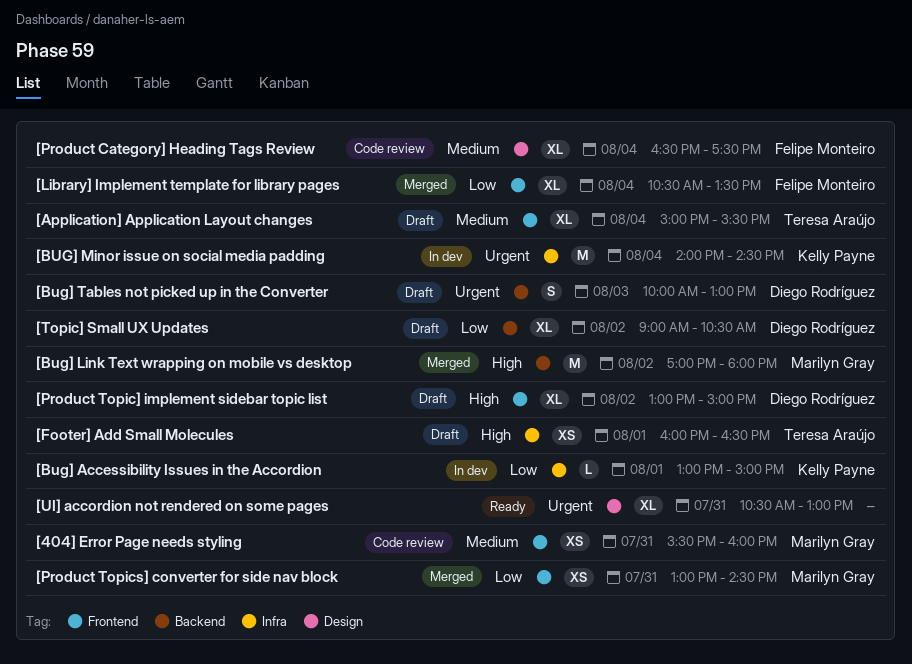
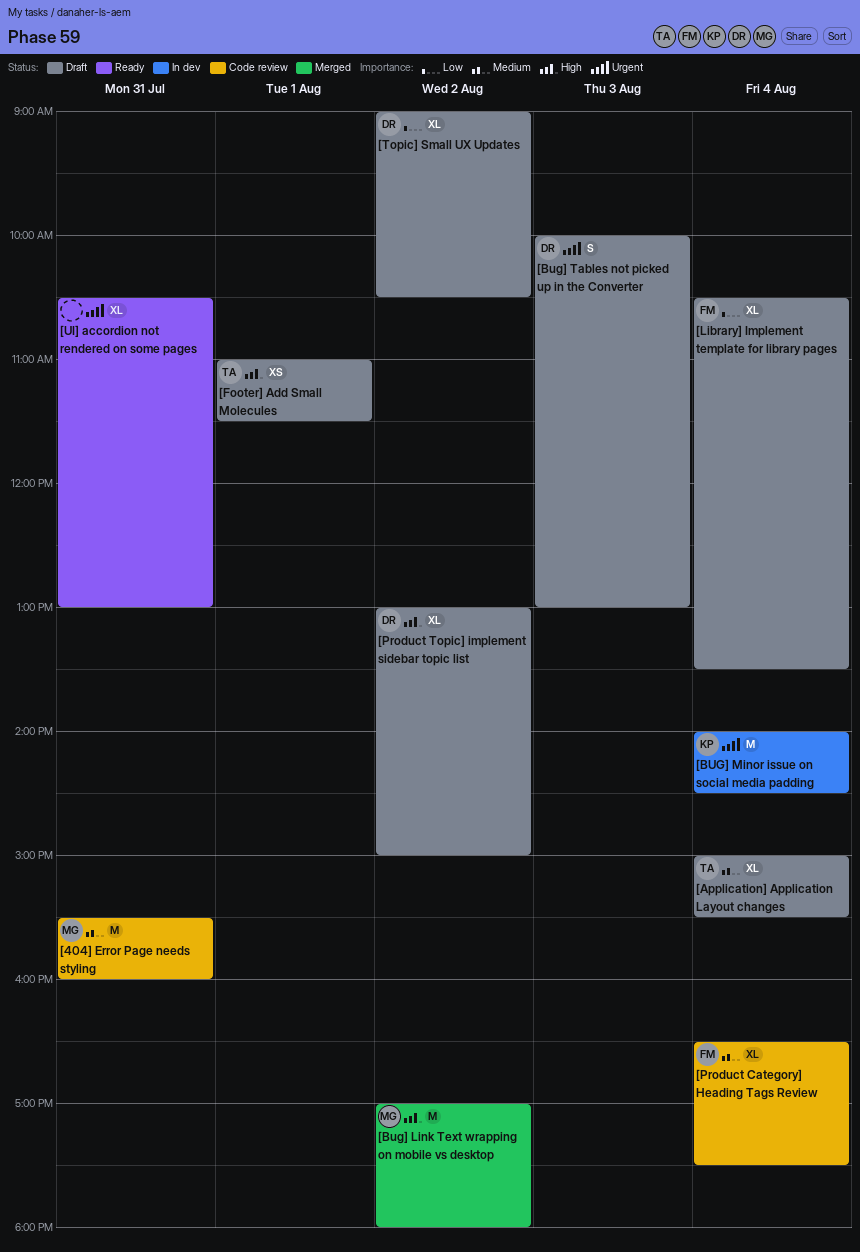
[404] Error Page needs styling, estimate: XS -> M
[Bug] Accessibility Issues in the Accordion: present -> none
[Footer] Add Small Molecules, begins: 16:00 -> 11:00
[Footer] Add Small Molecules, ends: 16:30 -> 11:30
[Library] Implement template for library pages, status: Merged -> Draft
[Product Topics] converter for side nav block: present -> none

